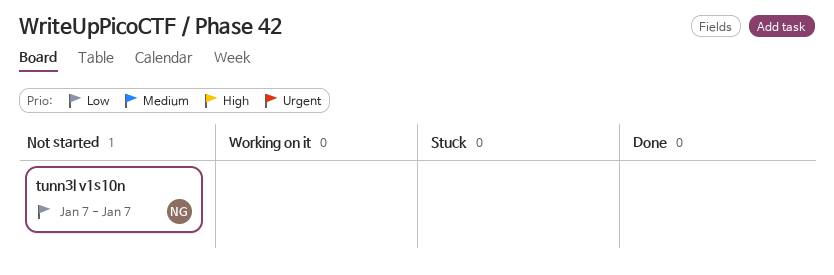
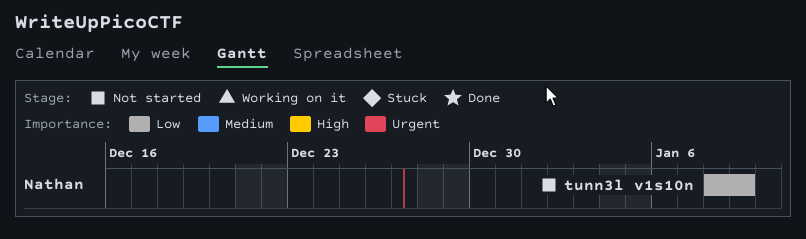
tunn3l v1s10n, start: Jan 7 -> Jan 8
tunn3l v1s10n, due: Jan 7 -> Jan 9

